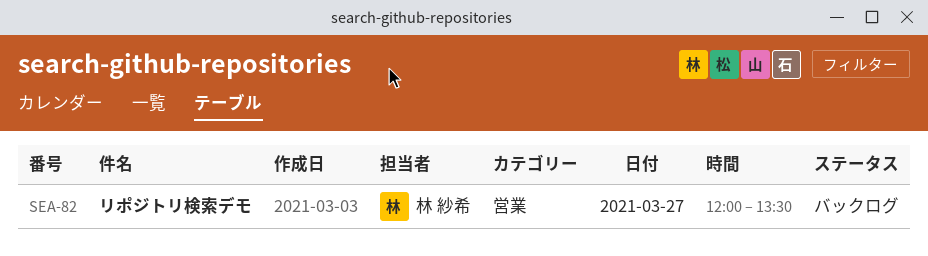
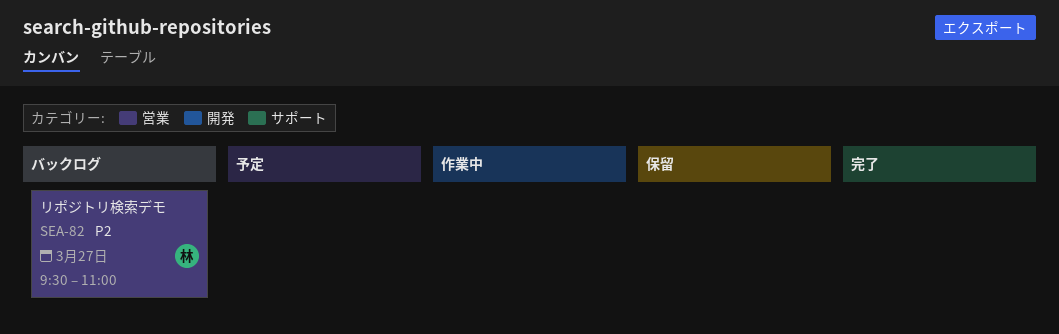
SEA-82, begins: 12:00 -> 09:30
SEA-82, ends: 13:30 -> 11:00

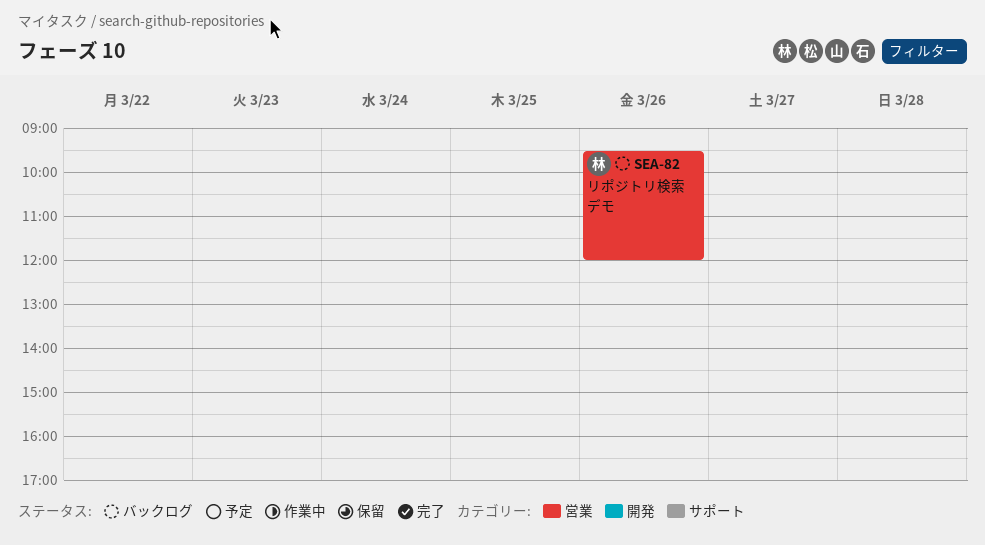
SEA-82, day: Mar 27 -> Mar 26
SEA-82, ends: 11:00 -> 12:00

